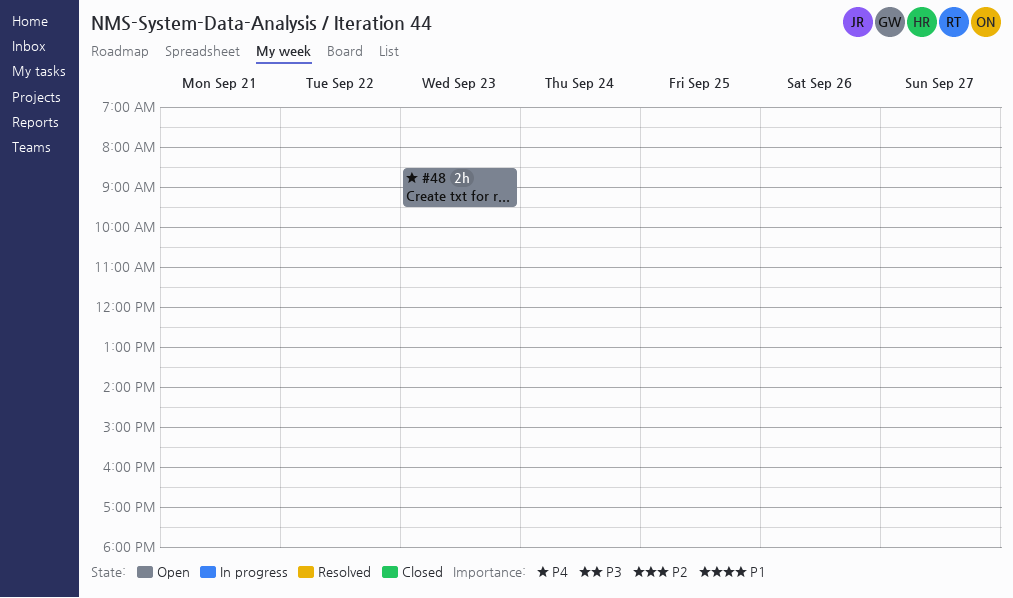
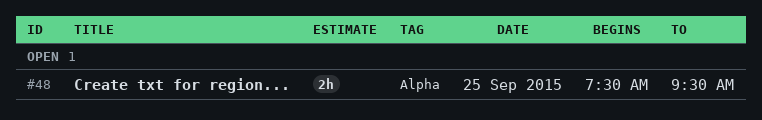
#48, day: Sep 23 -> Sep 25
#48, begins: 08:30 -> 07:30

